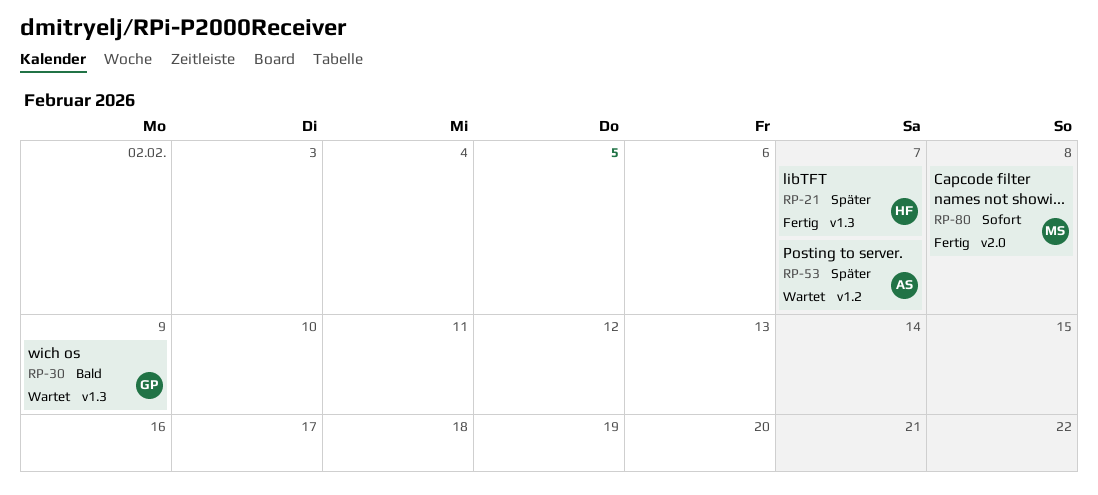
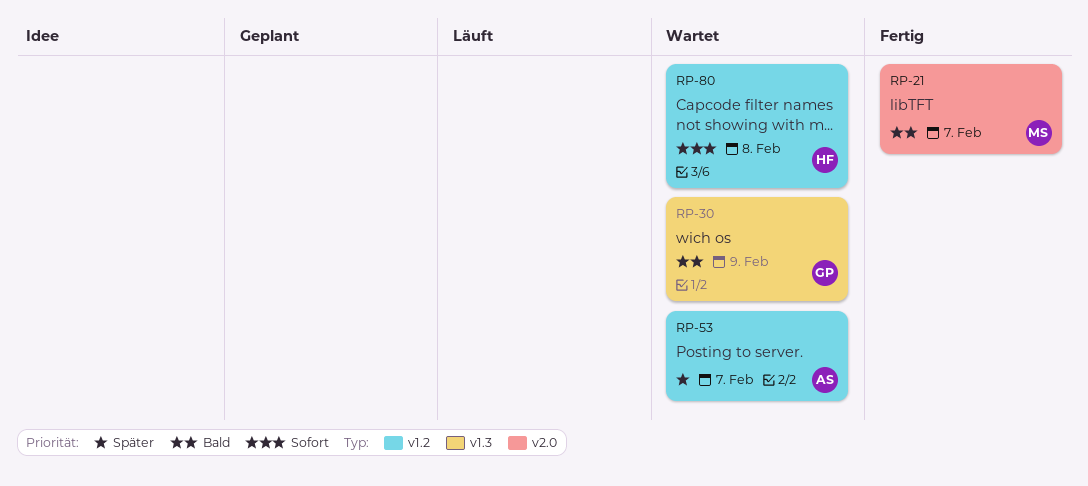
RP-21, owner: HF -> MS
RP-21, priority: Später -> Bald
RP-21, label: v1.3 -> v2.0
RP-80, status: Fertig -> Wartet
RP-80, owner: MS -> HF
RP-80, label: v2.0 -> v1.2

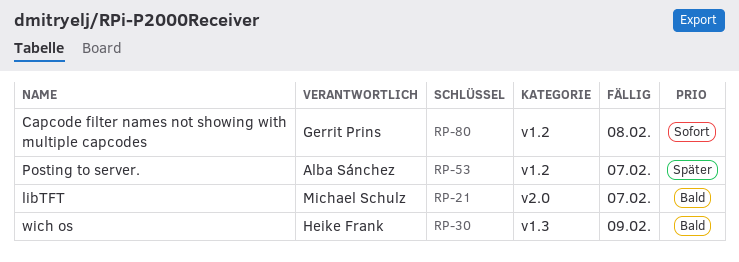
RP-30, owner: Gerrit Prins -> Heike Frank
RP-80, owner: Heike Frank -> Gerrit Prins

